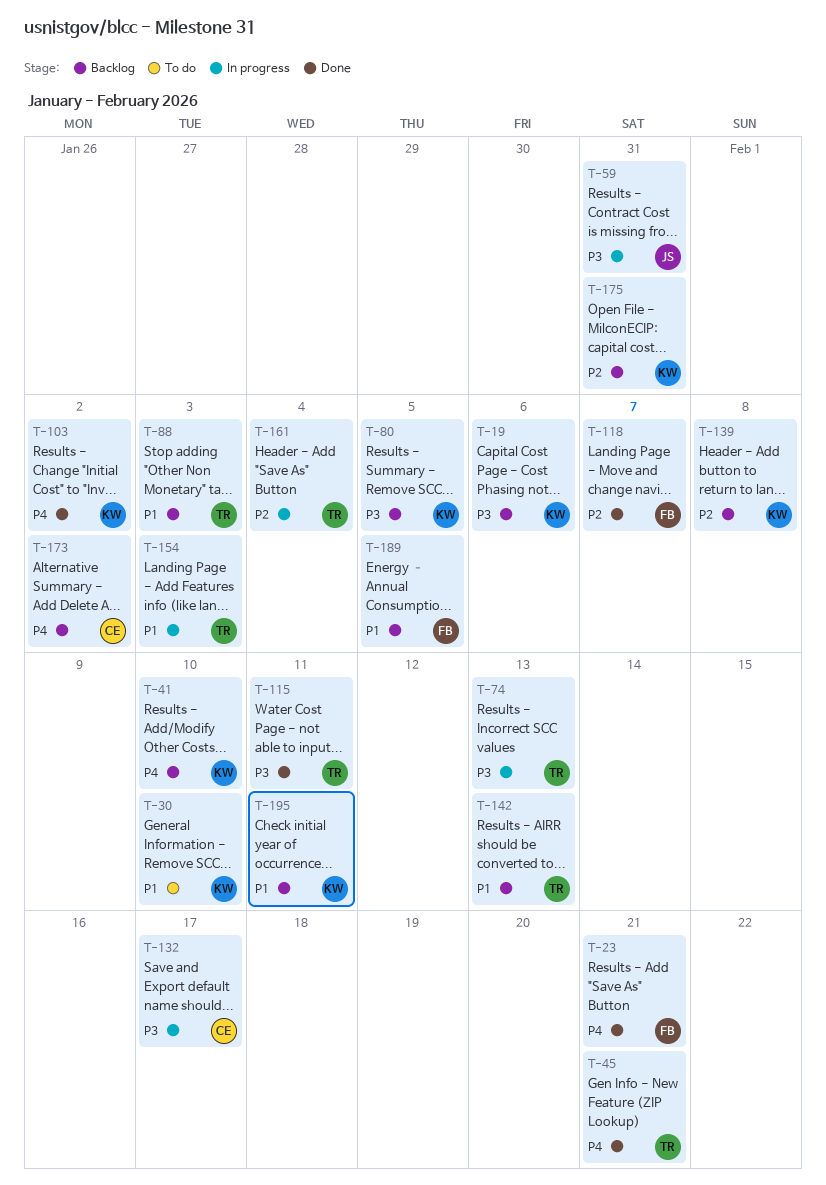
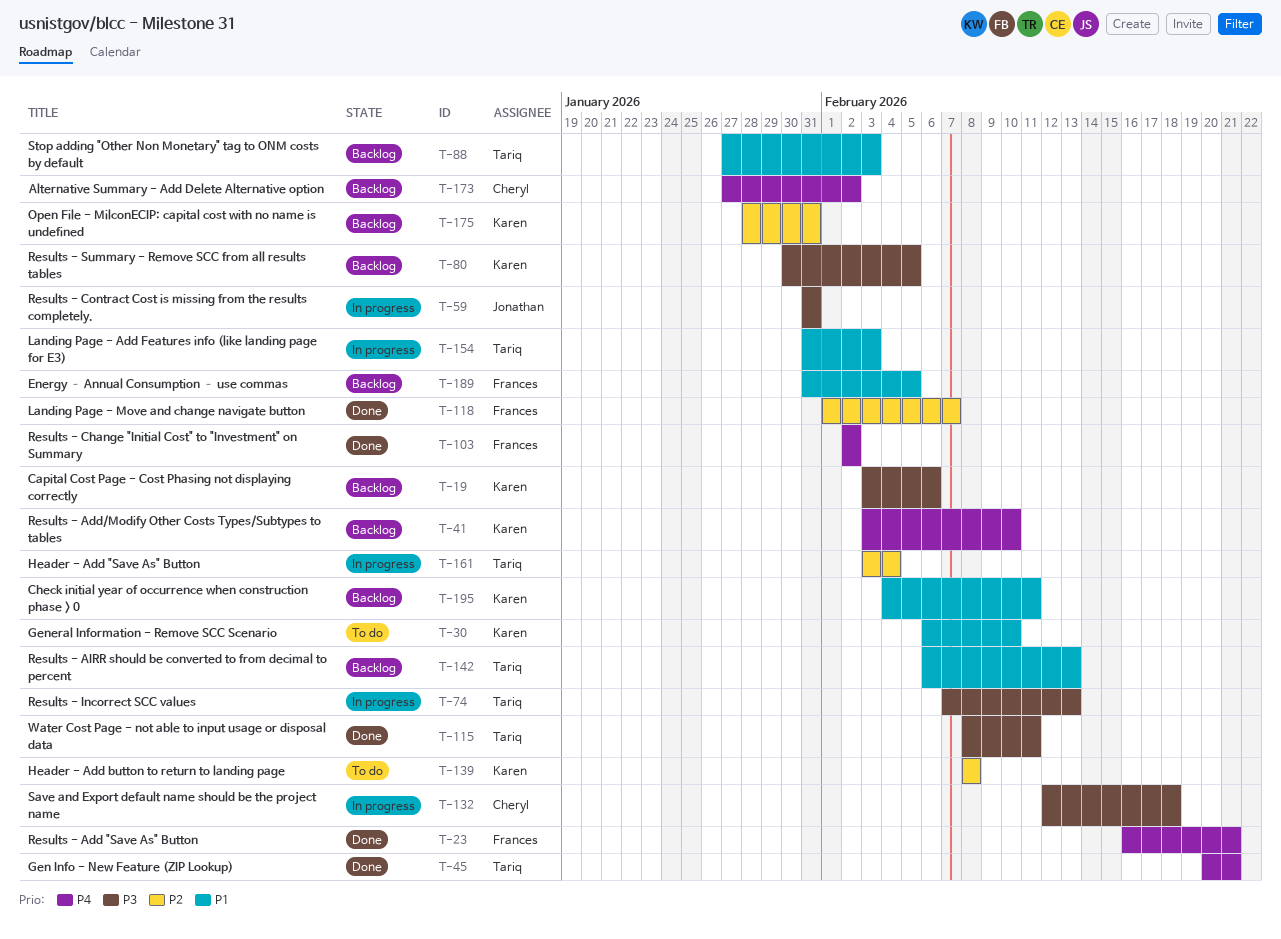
T-103, owner: Karen -> Frances
T-132, due: Feb 17 -> Feb 18
T-139, status: Backlog -> To do

